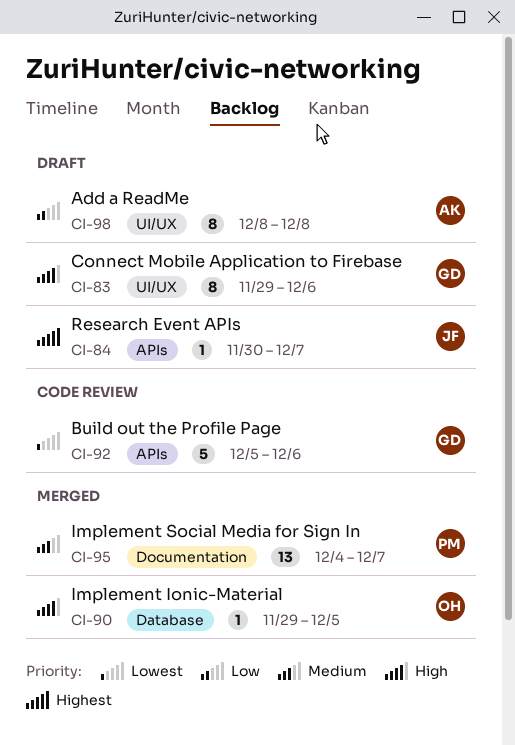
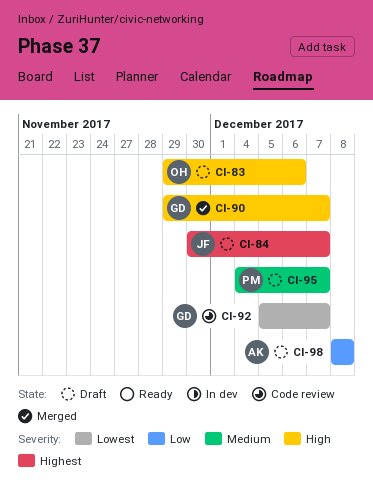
CI-83, owner: GD -> OH
CI-90, owner: OH -> GD
CI-90, due: Dec 5 -> Dec 7
CI-92, due: Dec 6 -> Dec 7
CI-95, status: Merged -> Draft

